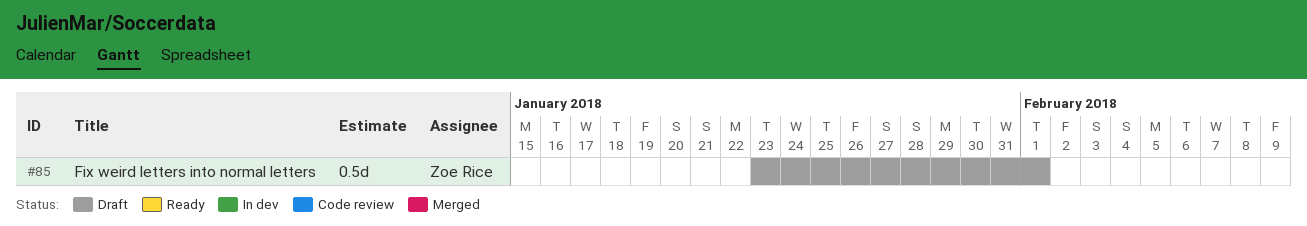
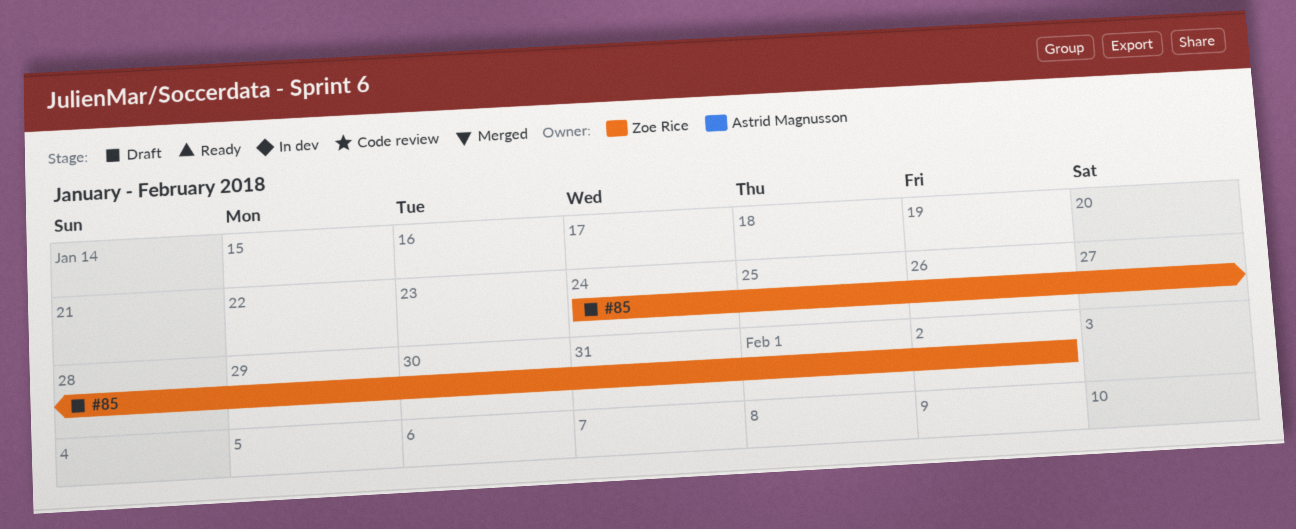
#85, start: Jan 23 -> Jan 24
#85, due: Feb 1 -> Feb 2

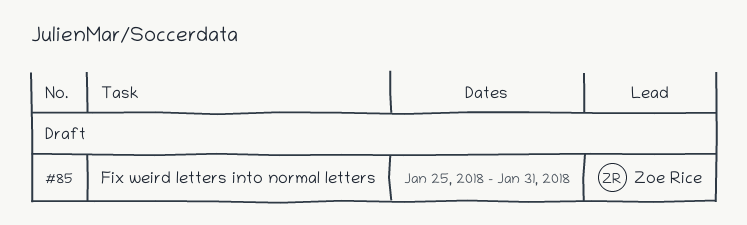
#85, start: Jan 24 -> Jan 25
#85, due: Feb 2 -> Jan 31

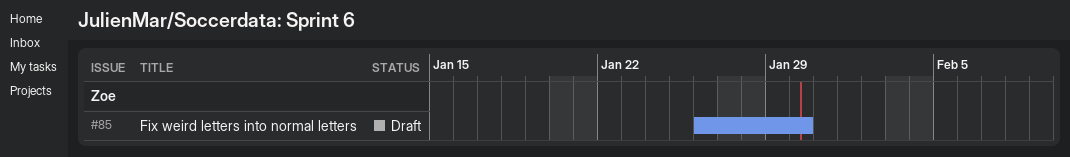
#85, start: Jan 25 -> Jan 26
#85, due: Jan 31 -> Jan 30

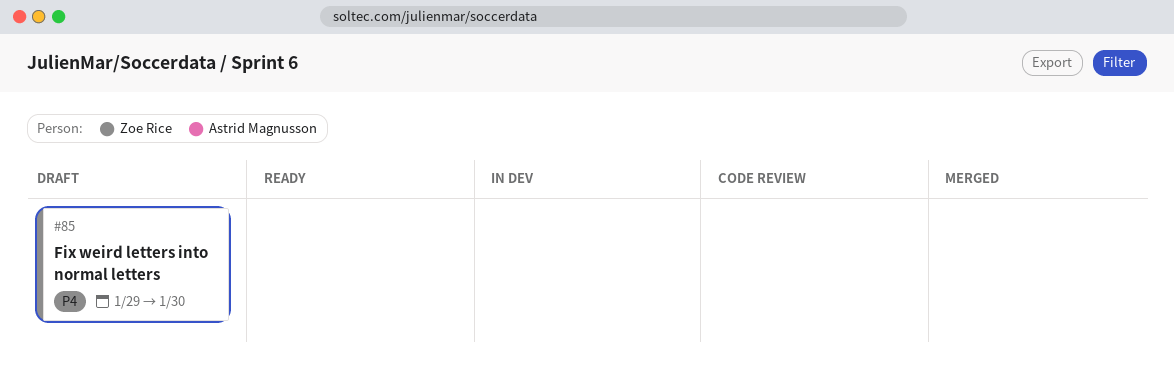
#85, start: Jan 26 -> Jan 29

